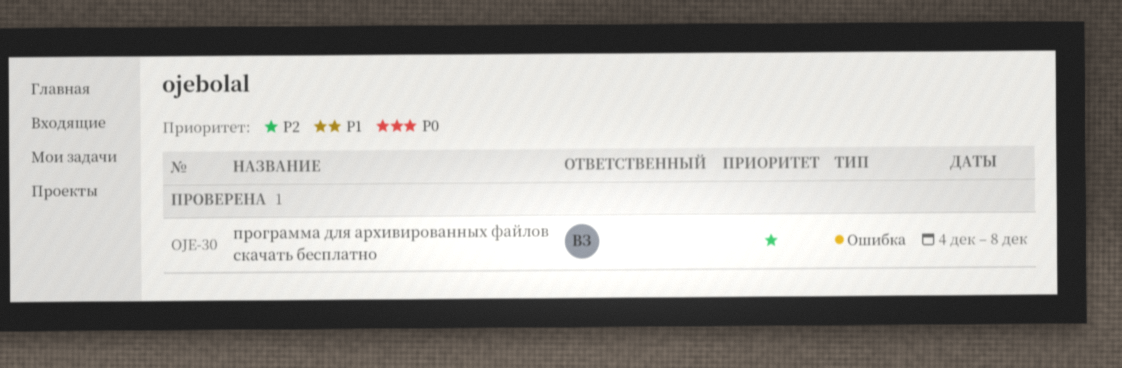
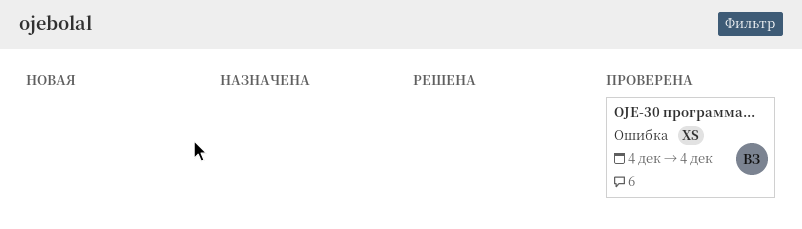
OJE-30, due: Dec 8 -> Dec 4

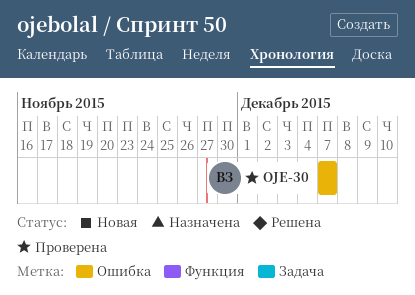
OJE-30, start: Dec 4 -> Dec 7
OJE-30, due: Dec 4 -> Dec 7

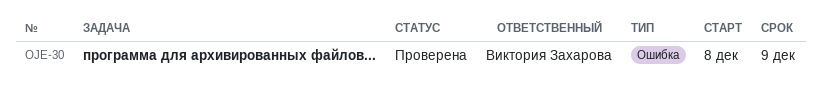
OJE-30, start: Dec 7 -> Dec 8
OJE-30, due: Dec 7 -> Dec 9

